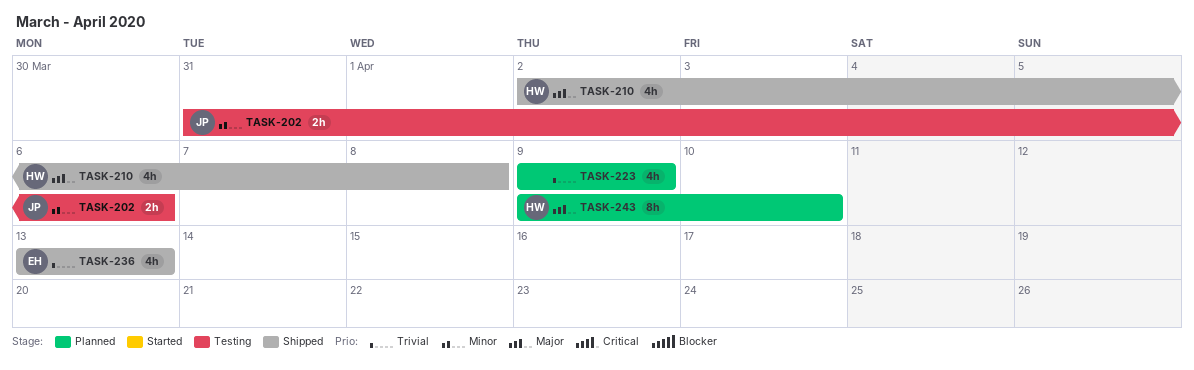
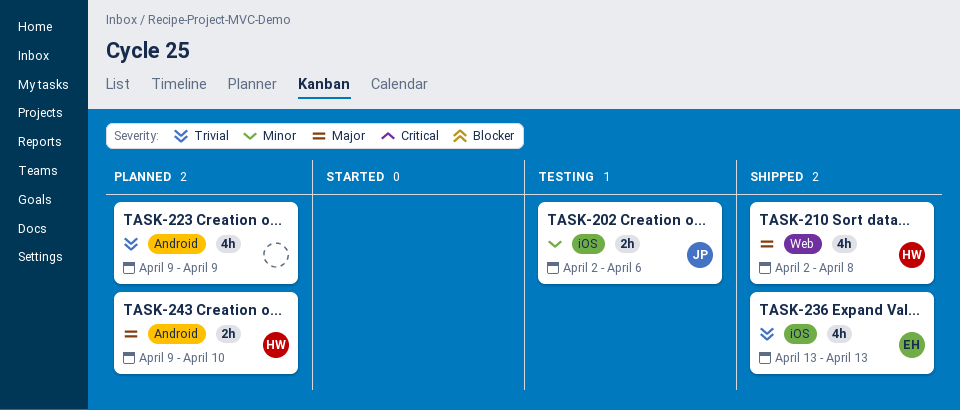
TASK-202, start: Mar 31 -> Apr 2
TASK-243, estimate: 8h -> 2h

